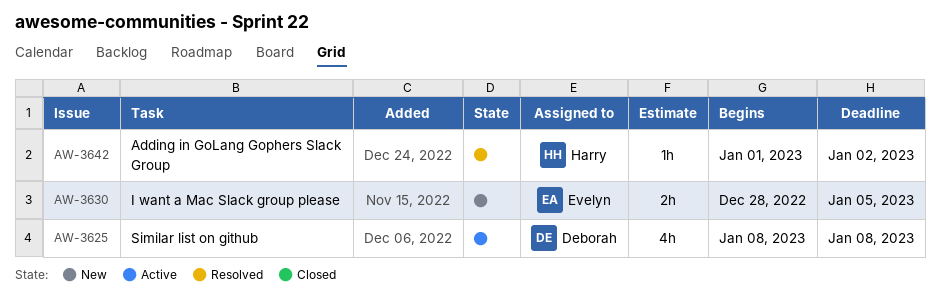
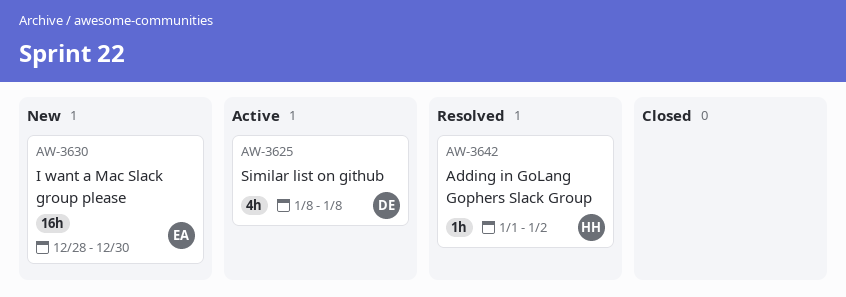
AW-3630, estimate: 2h -> 16h
AW-3630, due: Jan 5 -> Dec 30

